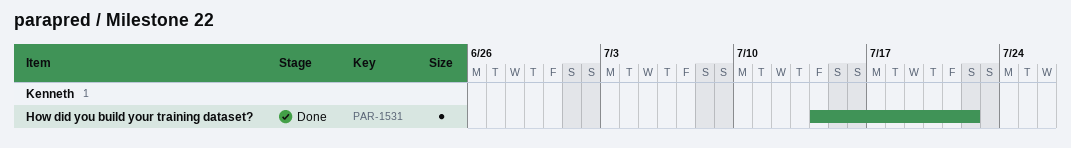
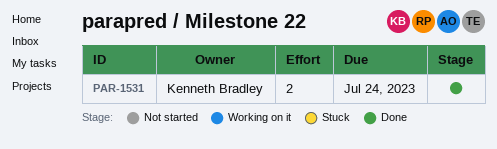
PAR-1531, estimate: 1 -> 2
PAR-1531, due: Jul 22 -> Jul 24

